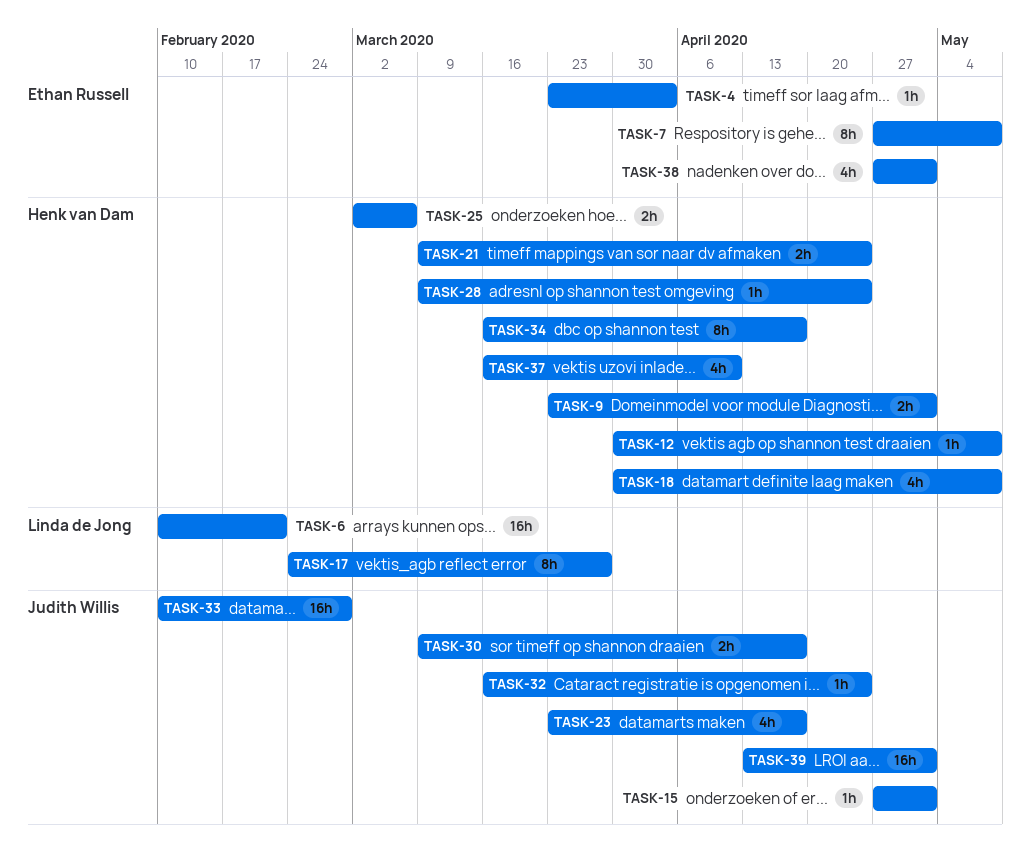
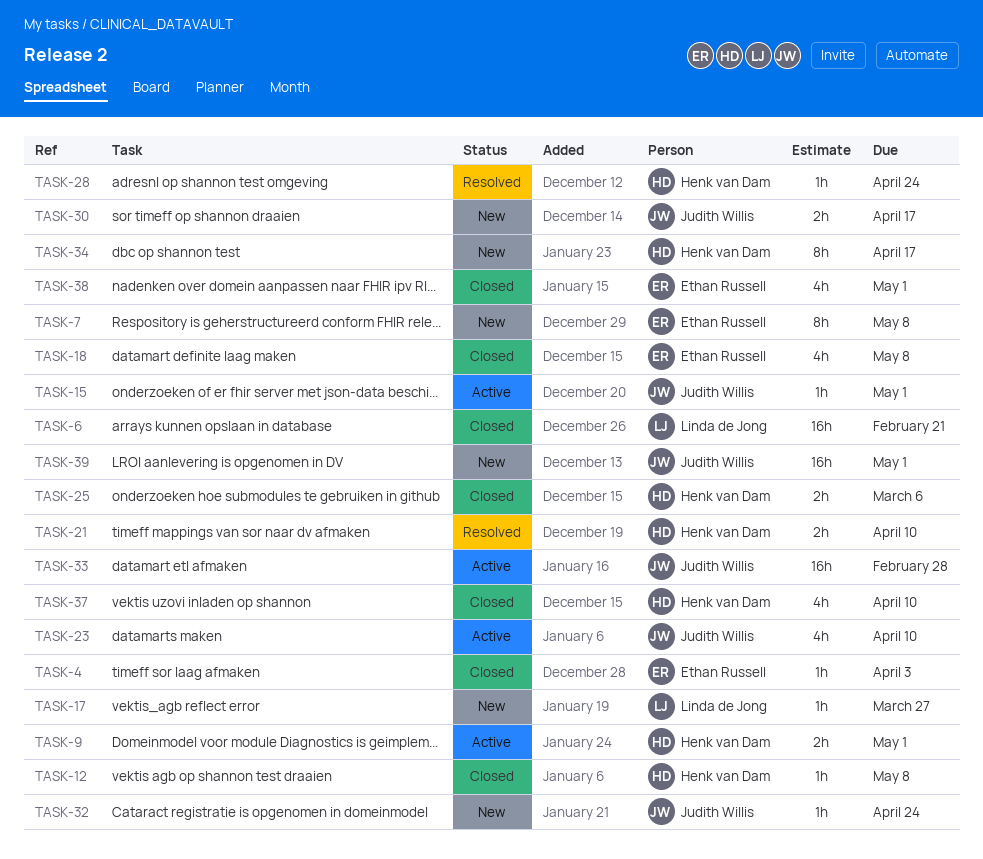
TASK-17, estimate: 8h -> 1h
TASK-18, owner: Henk van Dam -> Ethan Russell
TASK-21, due: Apr 24 -> Apr 10
TASK-23, due: Apr 17 -> Apr 10

